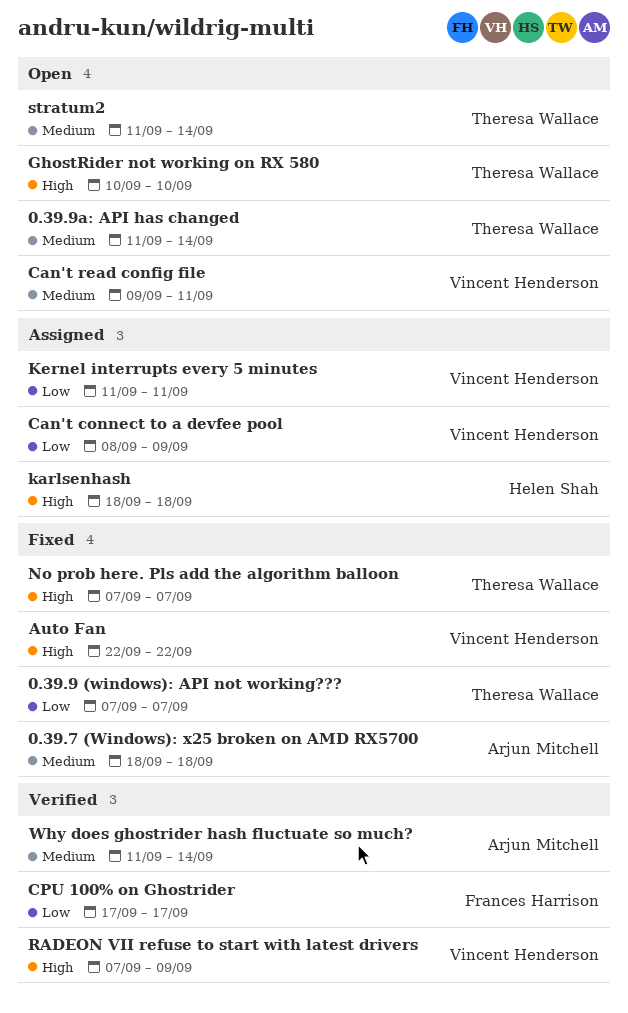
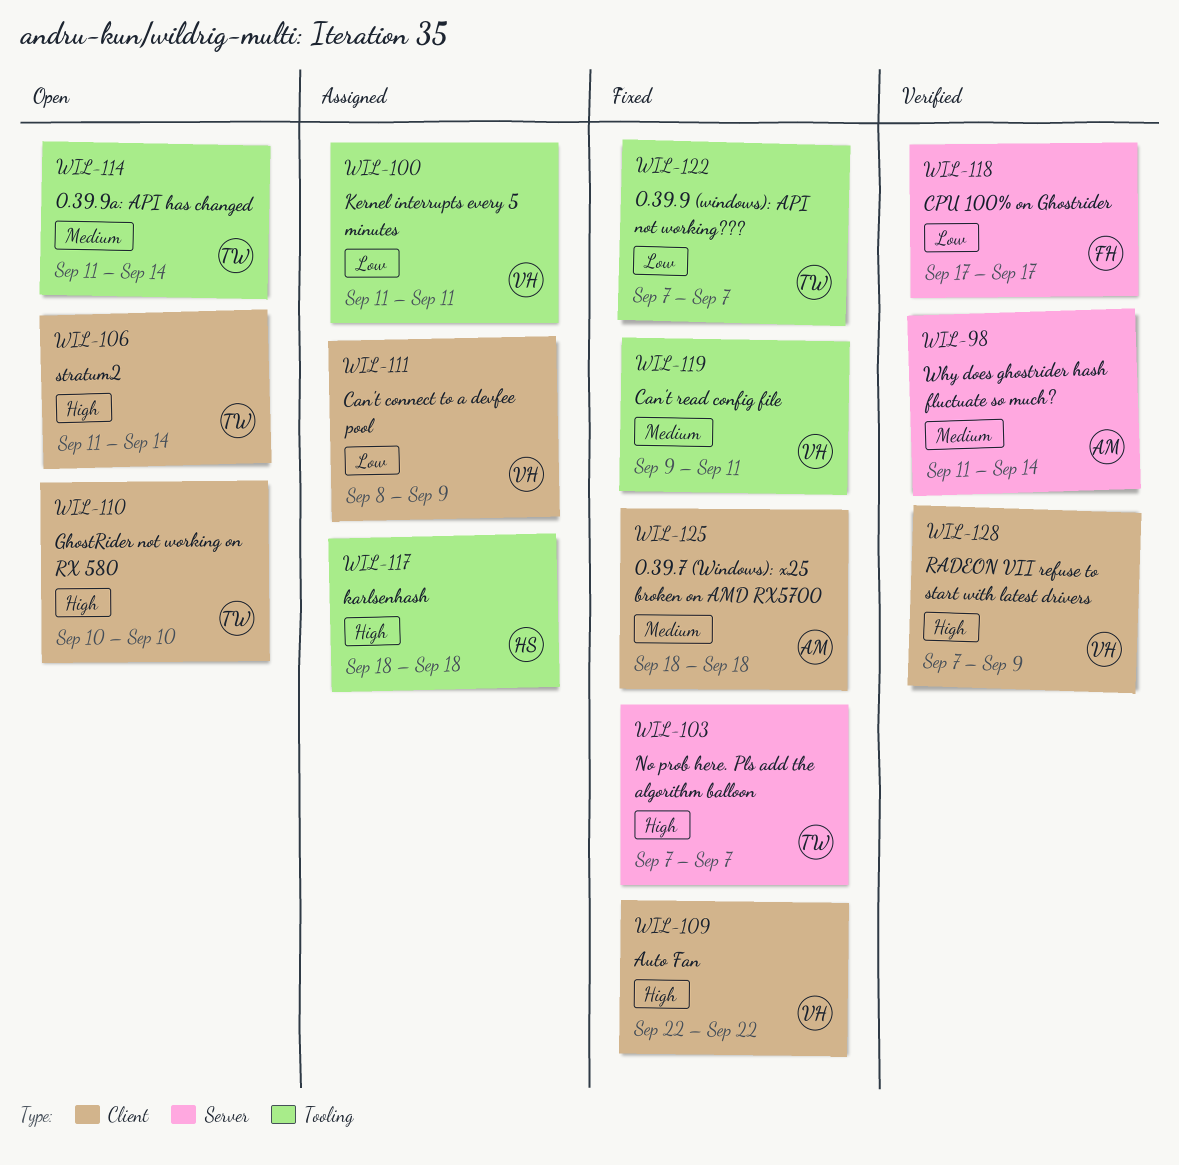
Can't read config file, status: Open -> Fixed
stratum2, priority: Medium -> High

